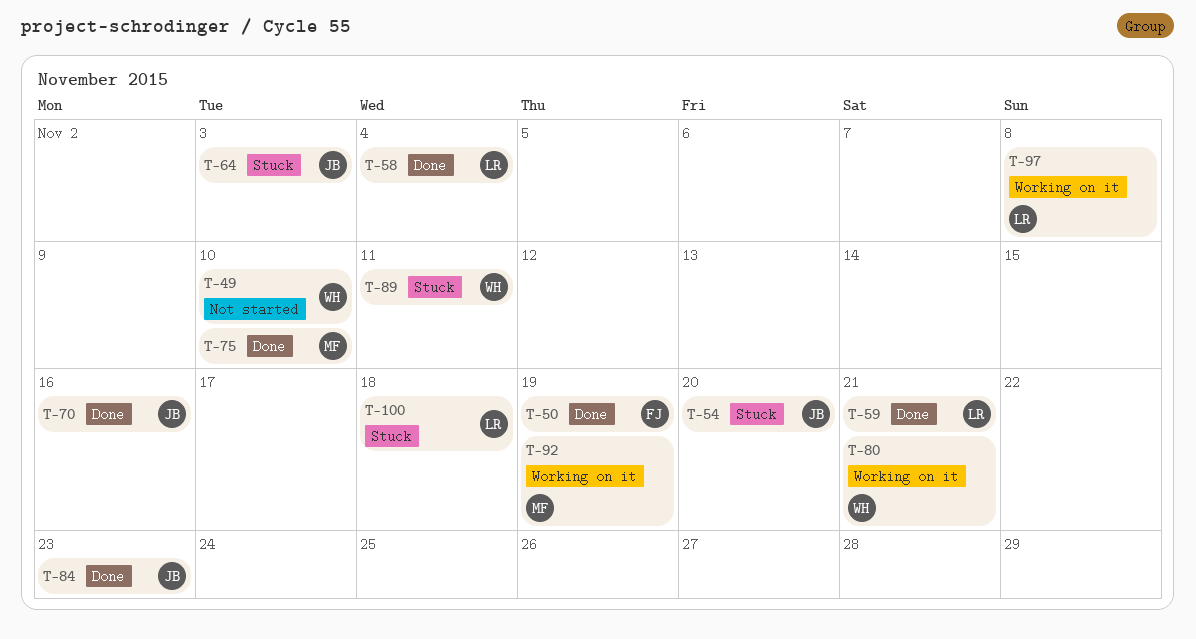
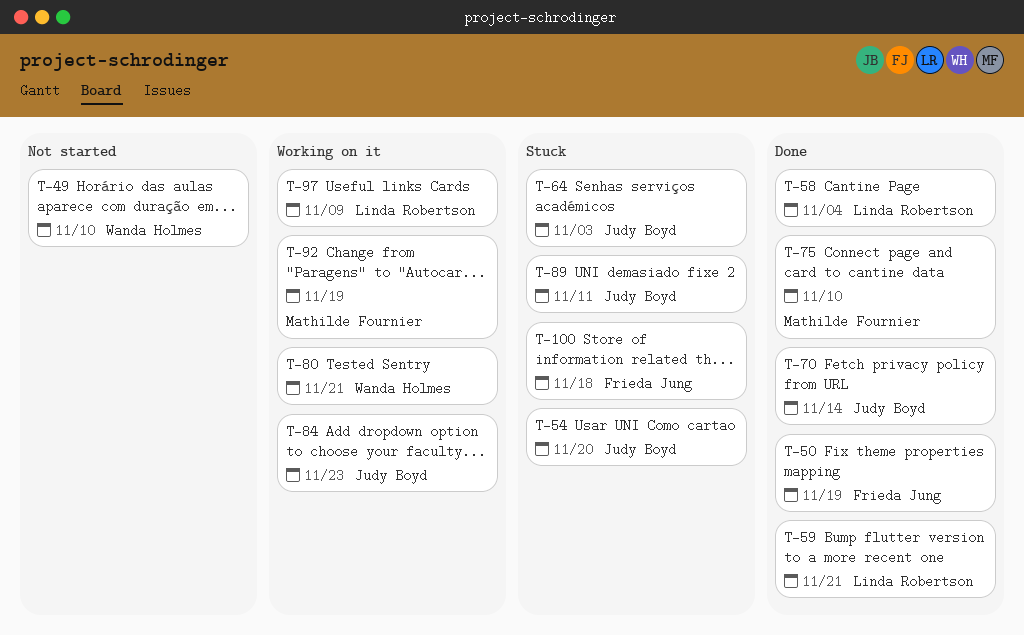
T-70, due: Nov 16 -> Nov 14
T-84, status: Done -> Working on it
T-89, owner: Wanda Holmes -> Judy Boyd
T-97, due: Nov 8 -> Nov 9
T-100, owner: Linda Robertson -> Frieda Jung

